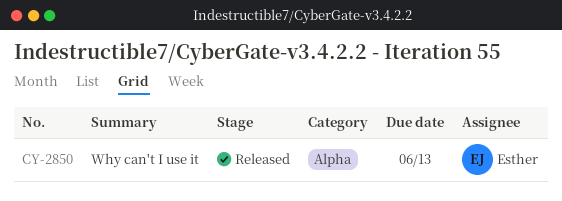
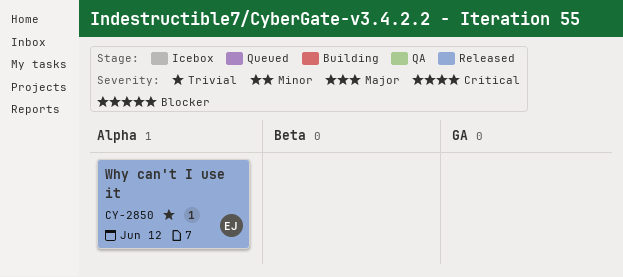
CY-2850, due: Jun 13 -> Jun 12

